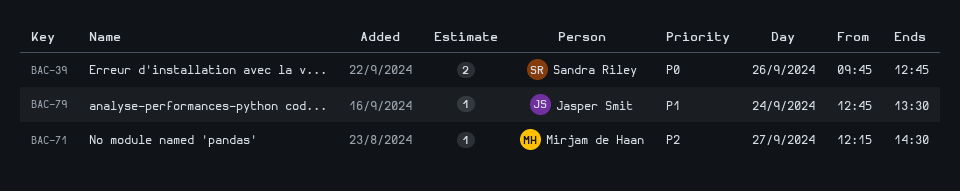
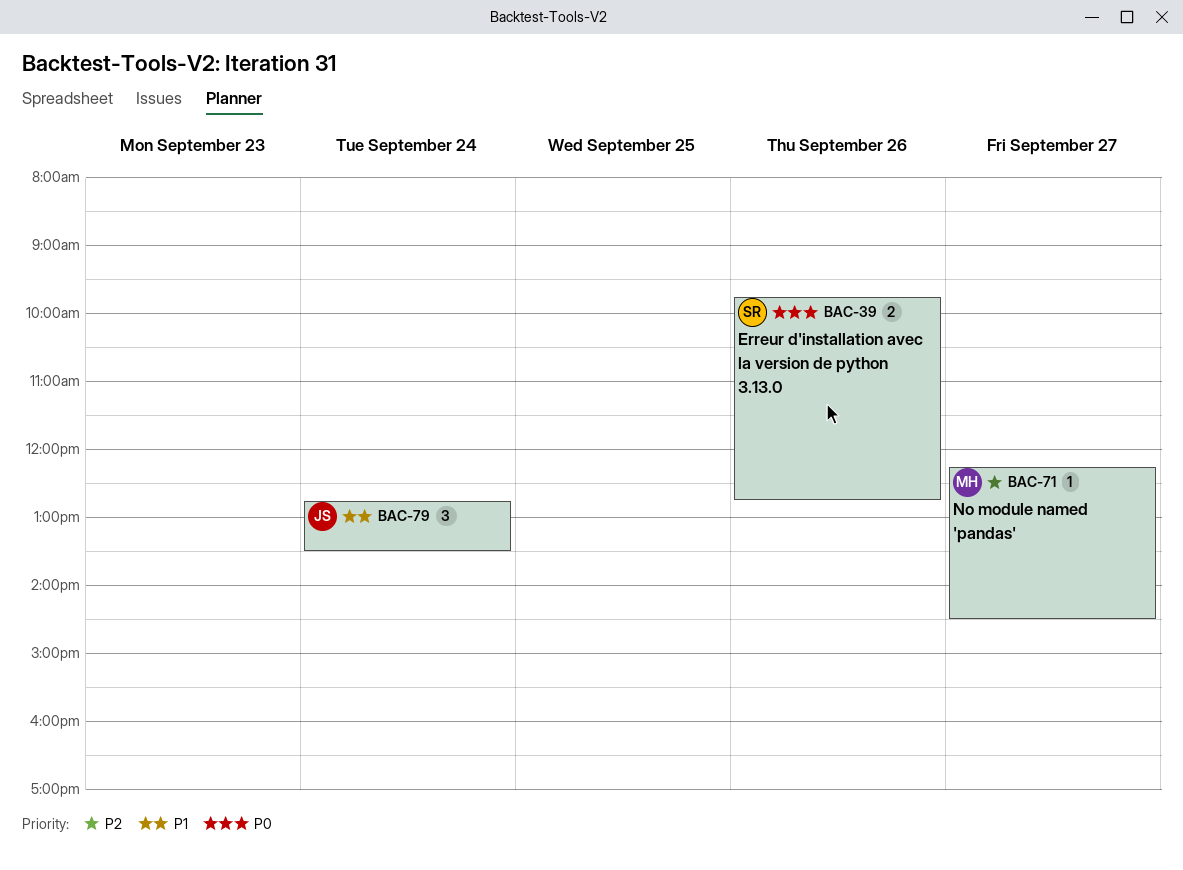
BAC-79, estimate: 1 -> 3

